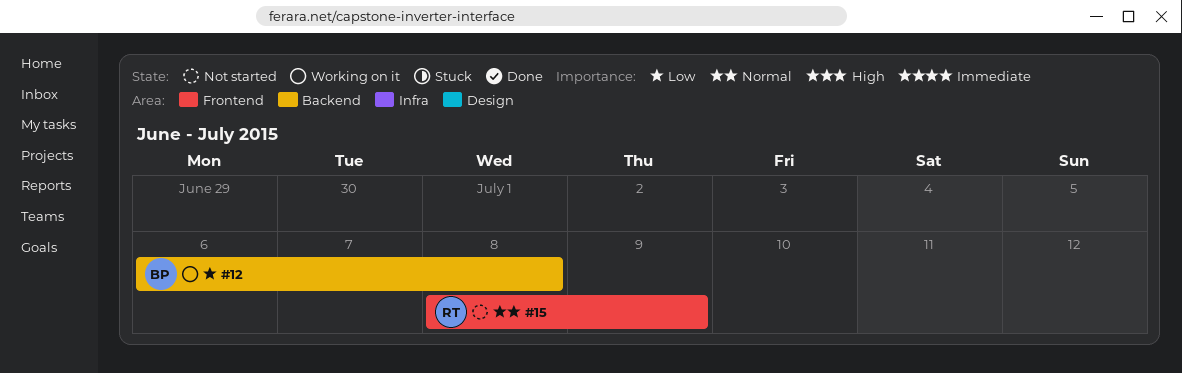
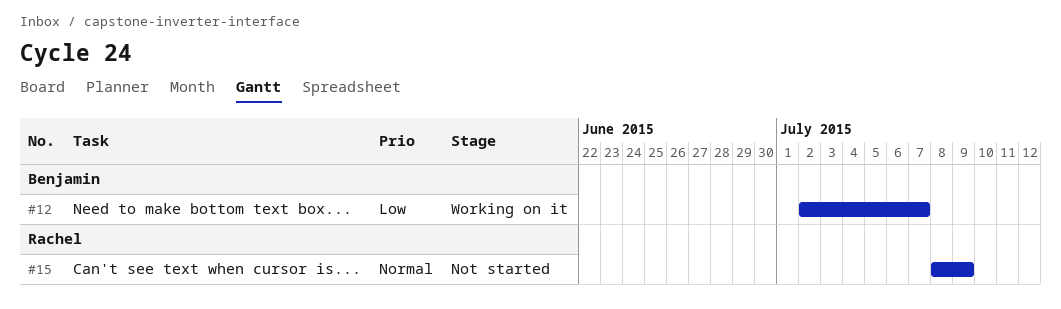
#12, start: Jul 6 -> Jul 2
#12, due: Jul 8 -> Jul 7

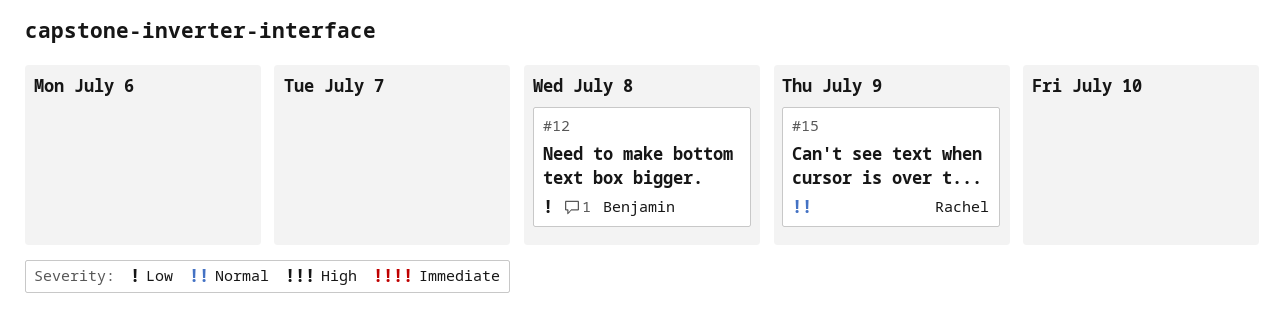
#12, due: Jul 7 -> Jul 8

